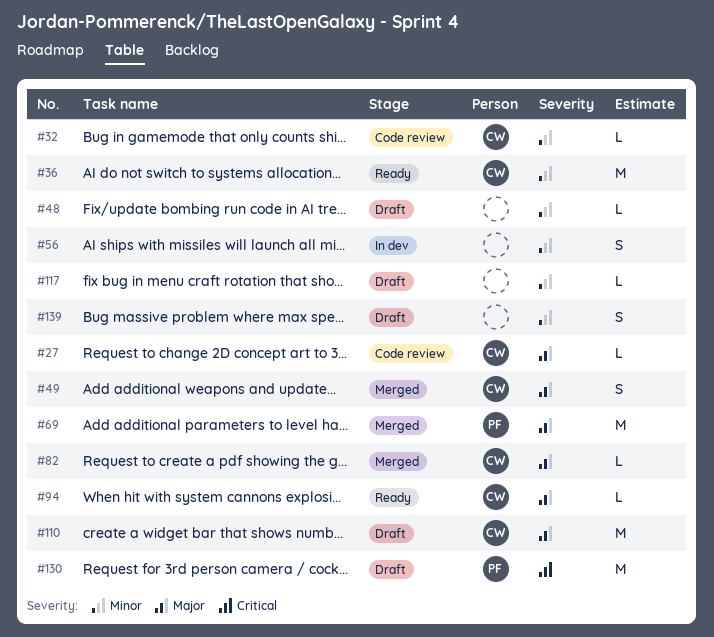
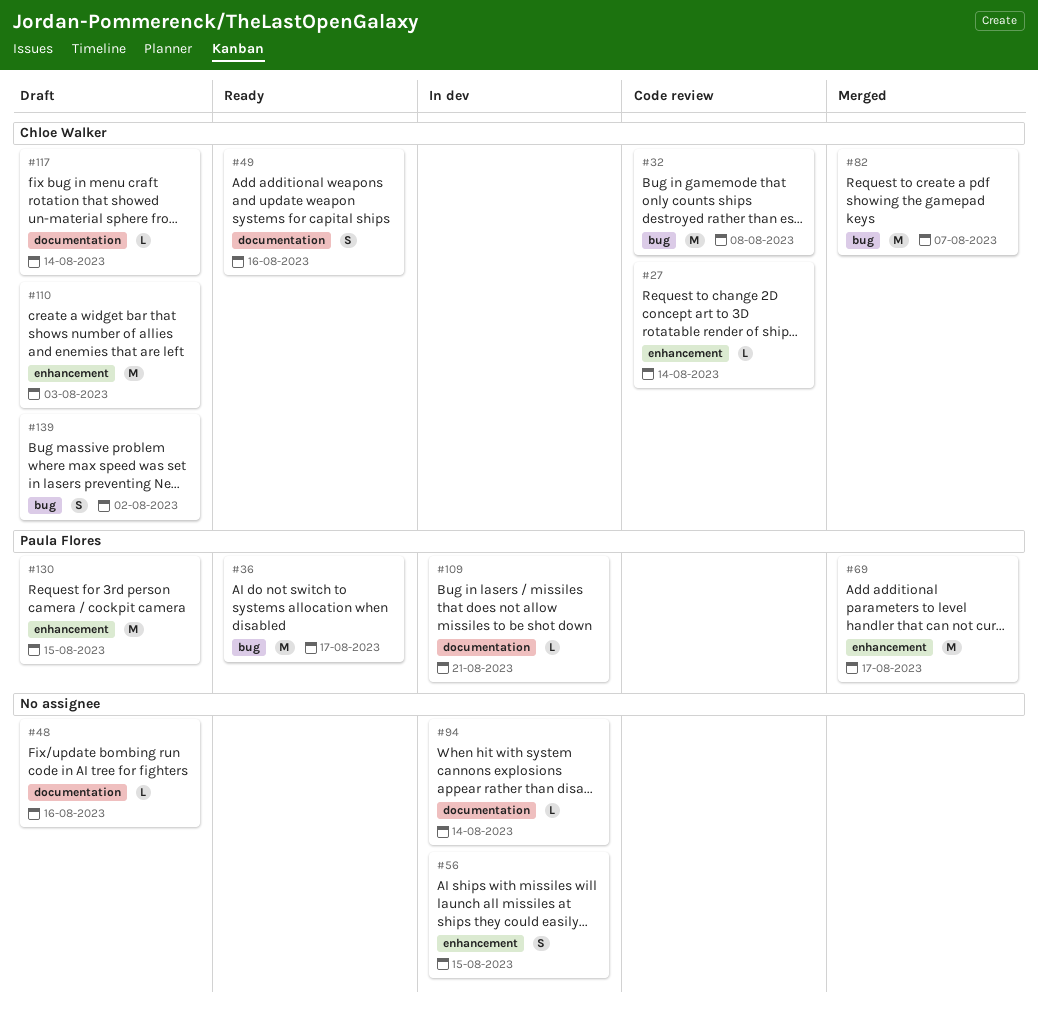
#32, estimate: L -> M
#36, owner: Chloe Walker -> Paula Flores
#49, status: Merged -> Ready
#82, estimate: L -> M
#94, status: Ready -> In dev
#94, owner: Chloe Walker -> none
#109: none -> present
#117, owner: none -> Chloe Walker
#139, owner: none -> Chloe Walker

